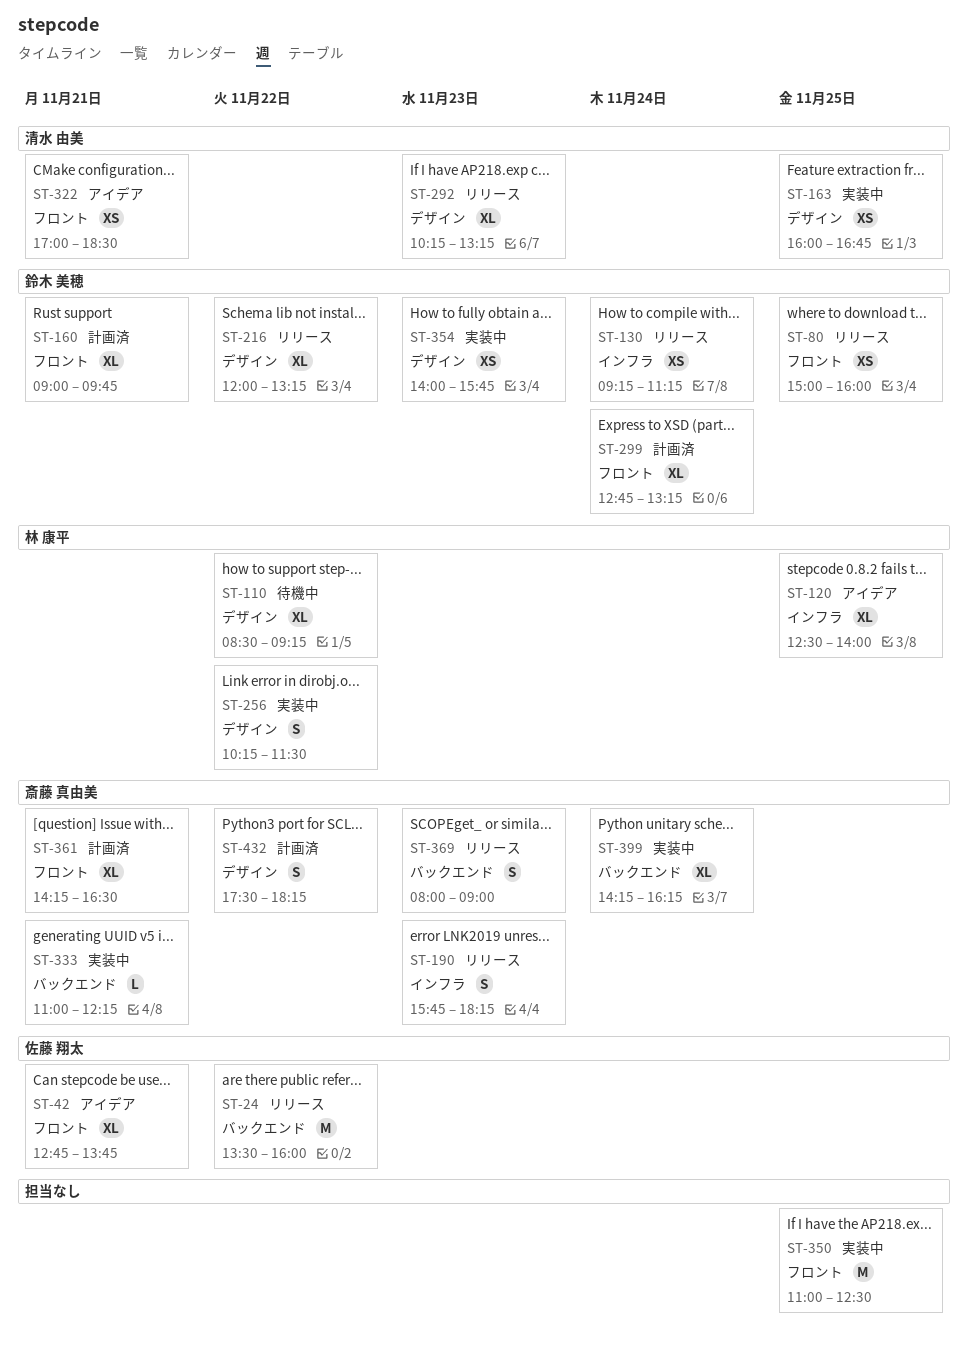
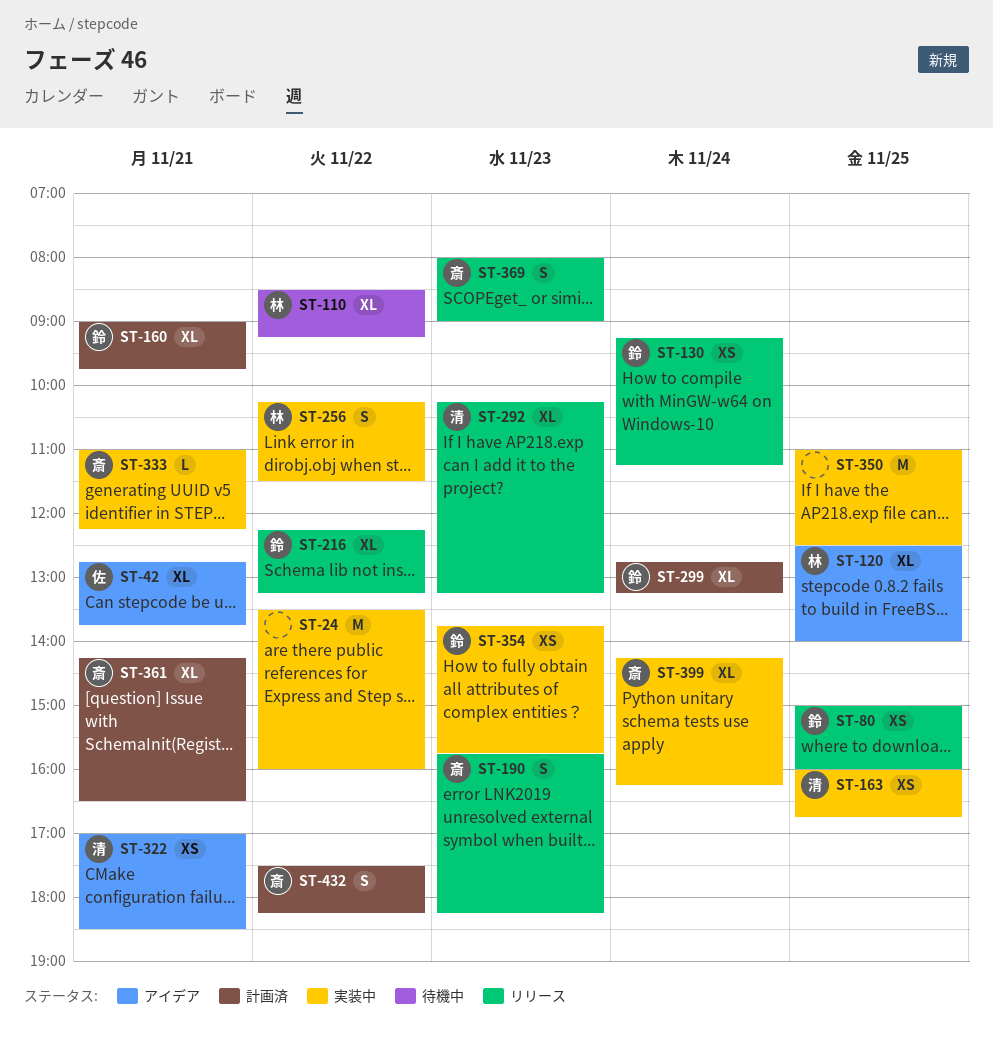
ST-24, status: リリース -> 実装中
ST-24, owner: 佐藤 翔太 -> none
ST-216, begins: 12:00 -> 12:15
ST-354, begins: 14:00 -> 13:45

